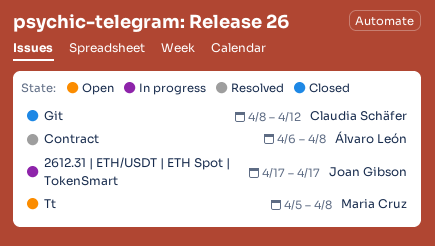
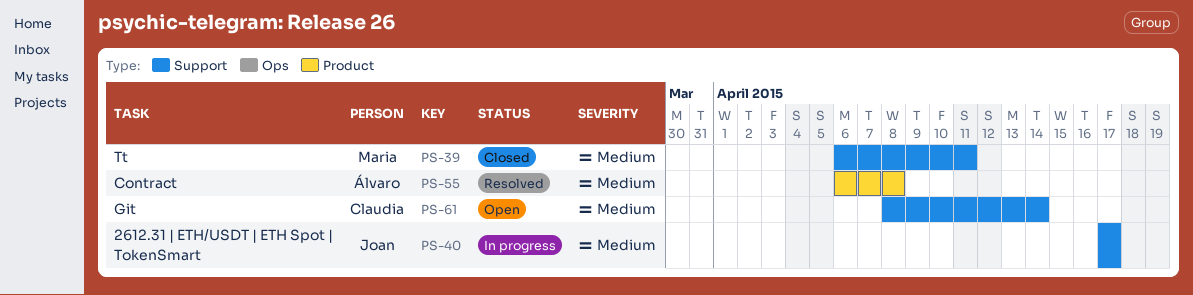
Git, status: Closed -> Open
Git, due: Apr 12 -> Apr 14
Tt, status: Open -> Closed
Tt, start: Apr 5 -> Apr 6
Tt, due: Apr 8 -> Apr 11

